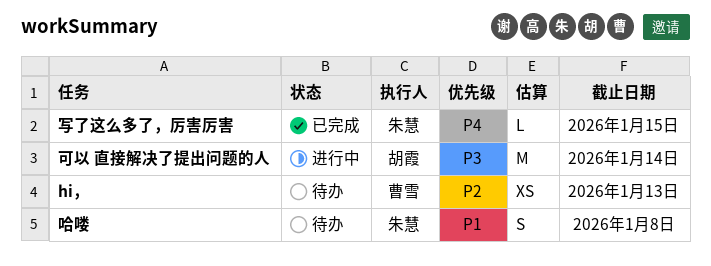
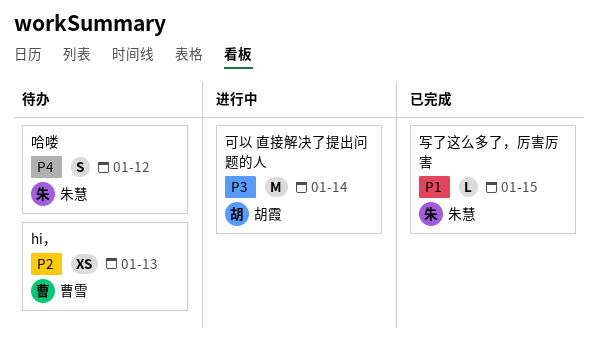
写了这么多了，厉害厉害, priority: P4 -> P1
哈喽, priority: P1 -> P4
哈喽, due: Jan 8 -> Jan 12

